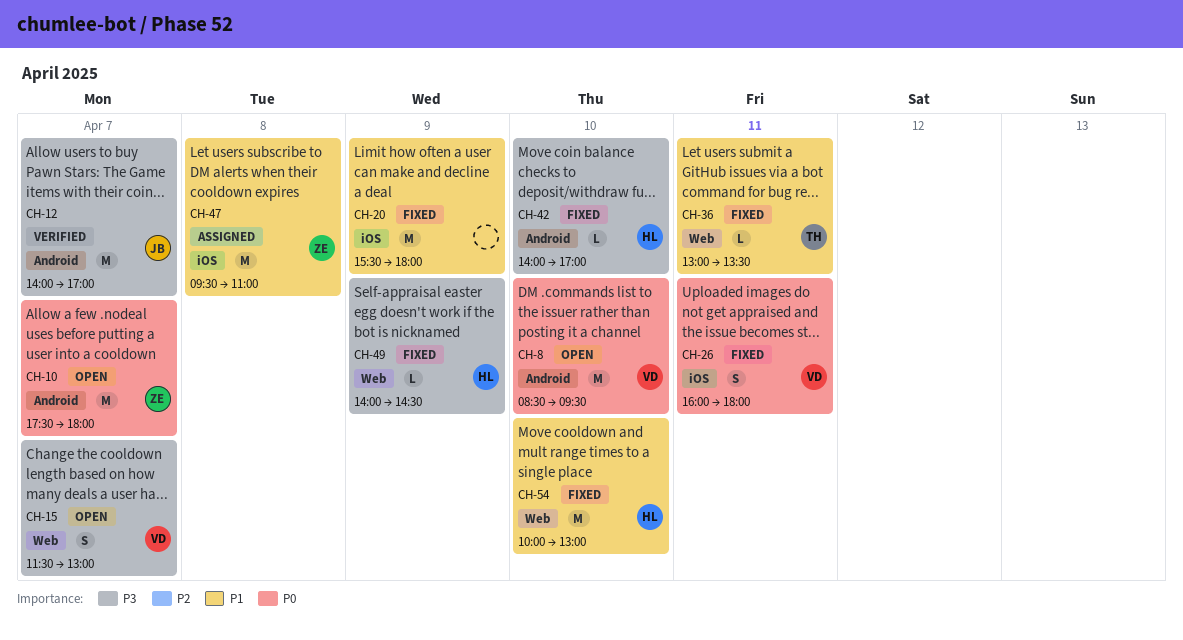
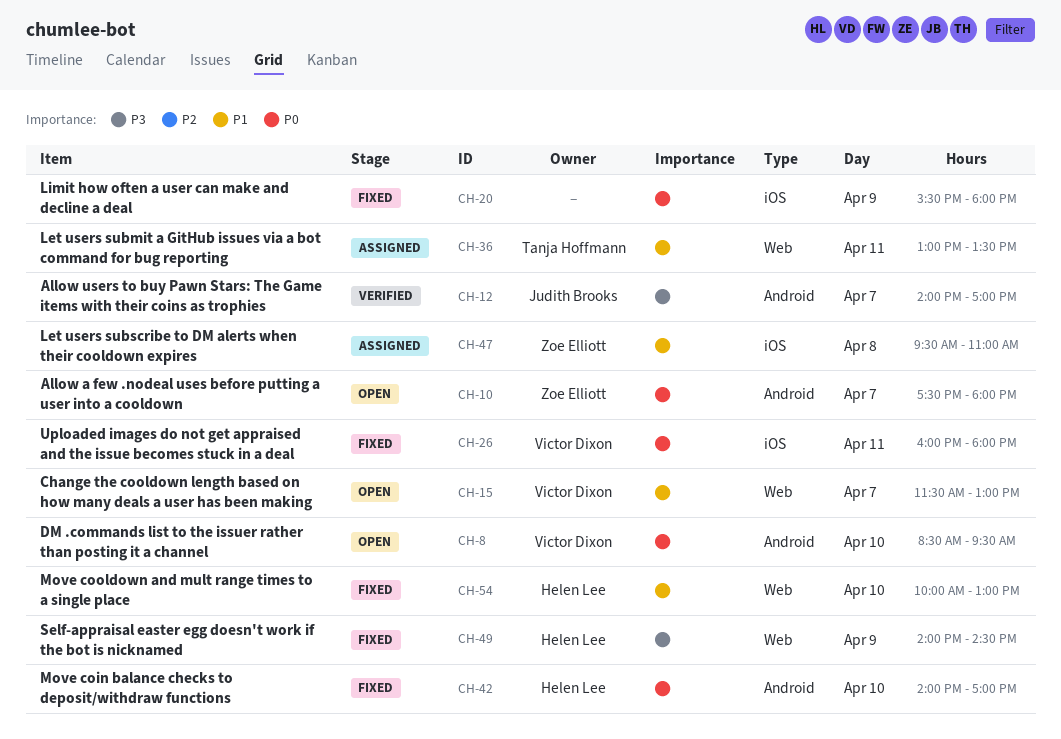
CH-15, priority: P3 -> P1
CH-20, priority: P1 -> P0
CH-36, status: Fixed -> Assigned
CH-42, priority: P3 -> P0

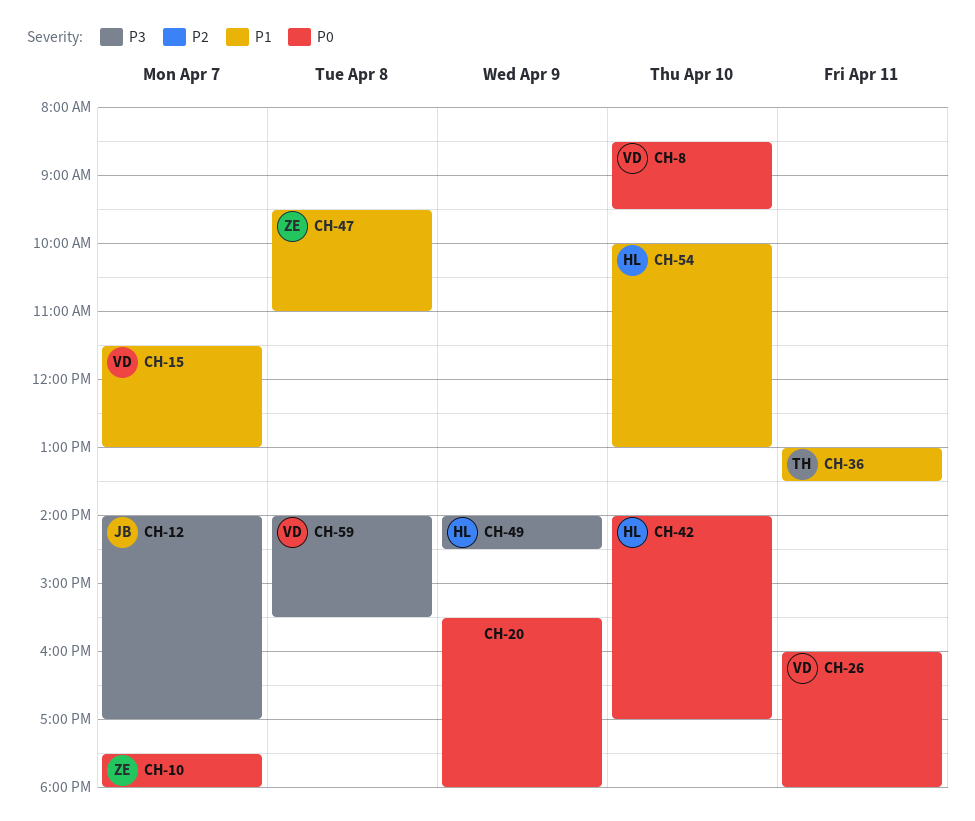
CH-59: none -> present

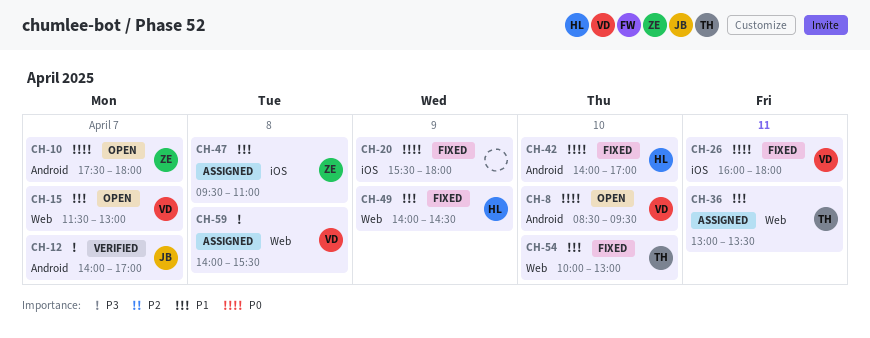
CH-49, priority: P3 -> P1
CH-54, owner: HL -> TH

